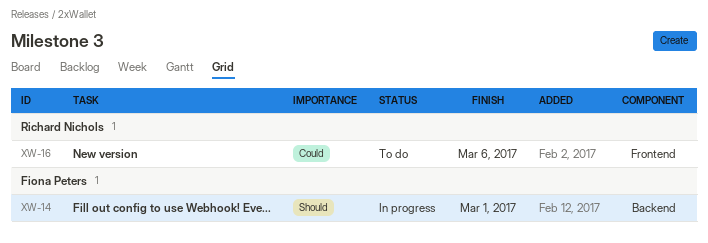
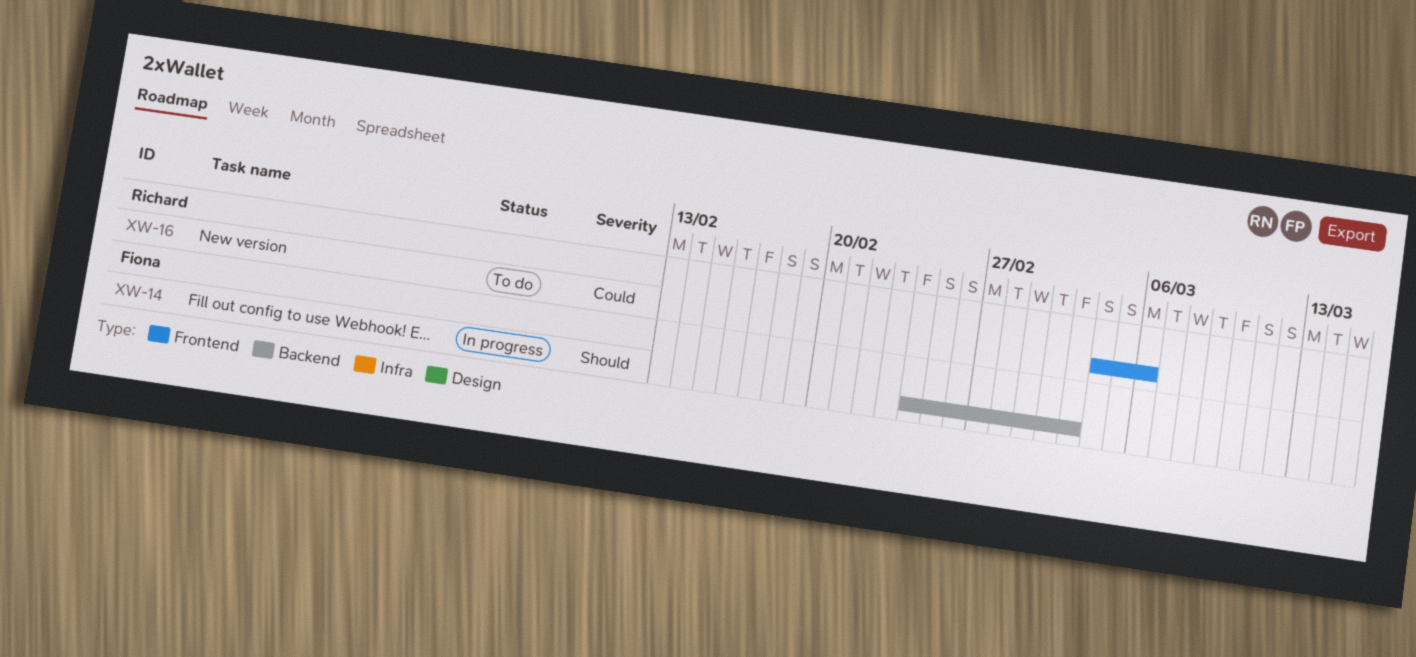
XW-14, due: Mar 1 -> Mar 3

